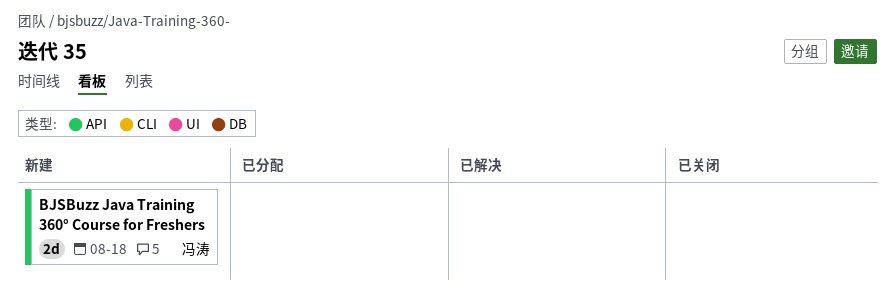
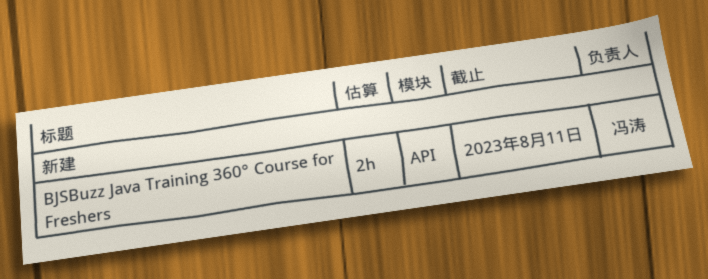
BJSBuzz Java Training 360° Course for Freshers, estimate: 2d -> 2h
BJSBuzz Java Training 360° Course for Freshers, due: Aug 18 -> Aug 11

